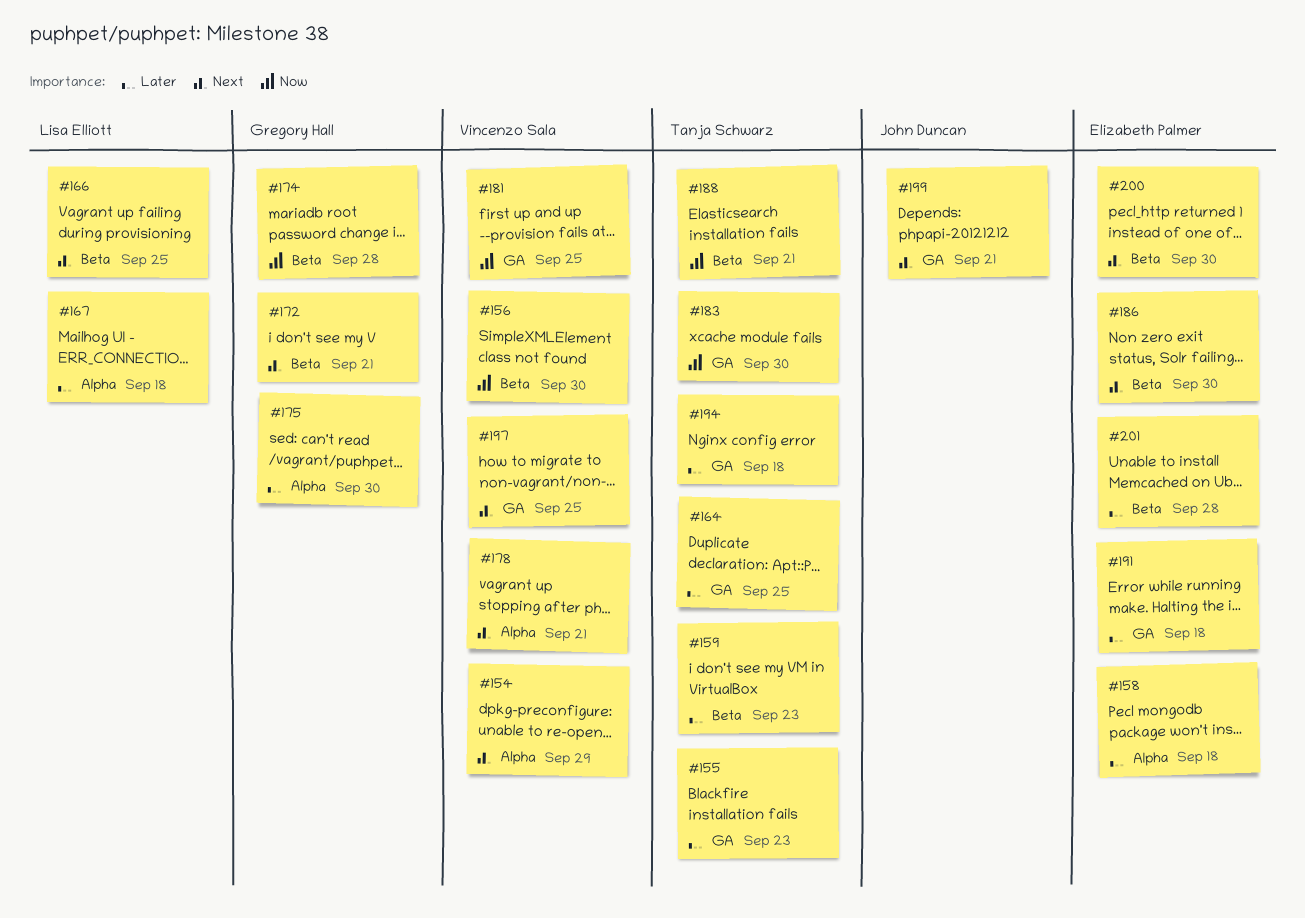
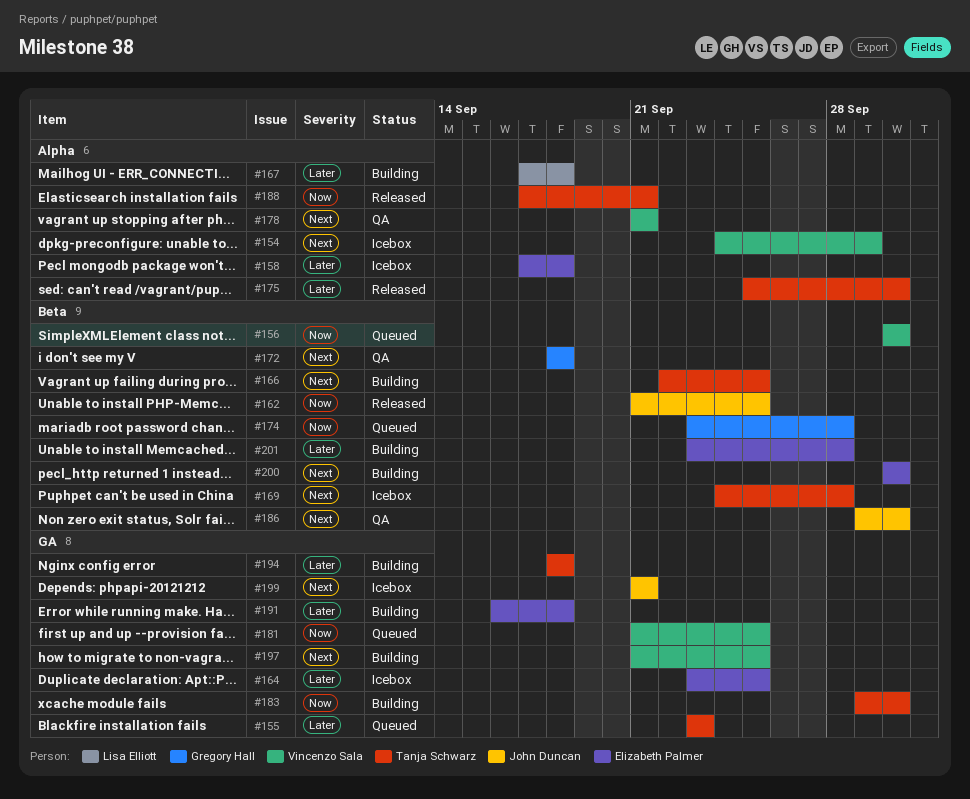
#159: present -> none
#162: none -> present
#164, owner: Tanja Schwarz -> Elizabeth Palmer
#166, owner: Lisa Elliott -> Tanja Schwarz
#169: none -> present
#172, due: Sep 21 -> Sep 18
#175, owner: Gregory Hall -> Tanja Schwarz
#186, owner: Elizabeth Palmer -> John Duncan
#188, label: Beta -> Alpha

